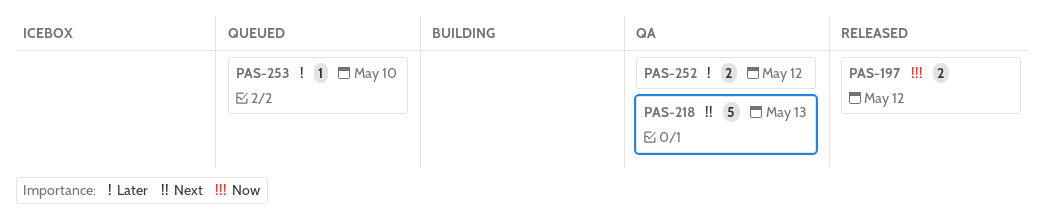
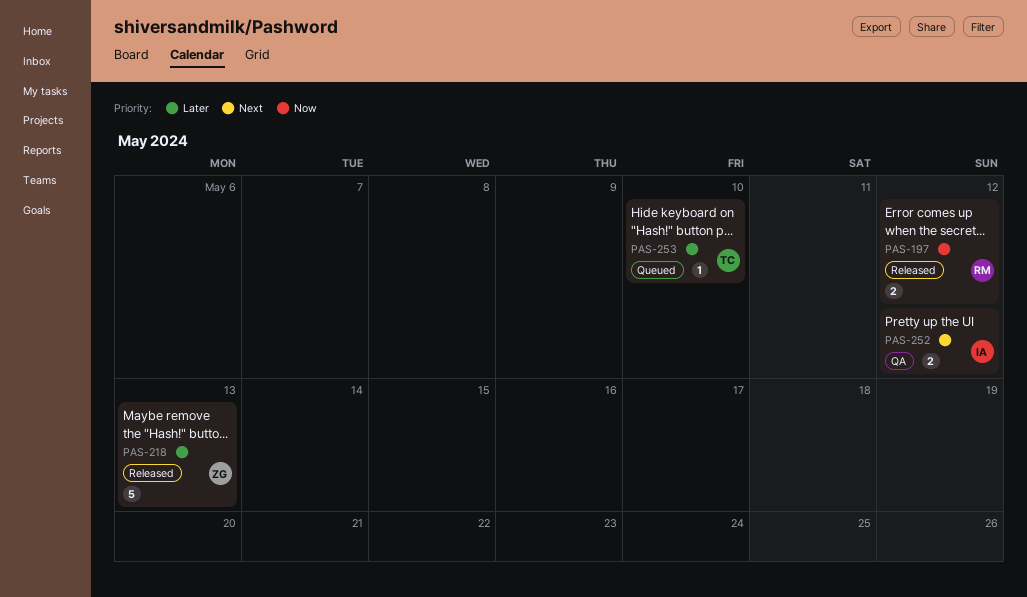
PAS-218, status: QA -> Released
PAS-218, priority: Next -> Later
PAS-252, priority: Later -> Next

